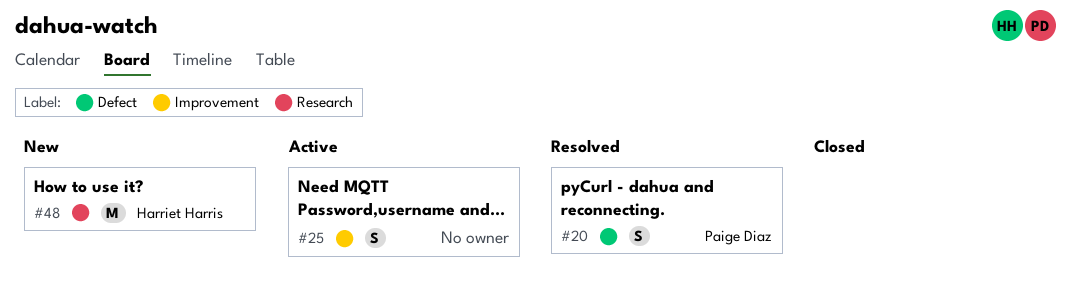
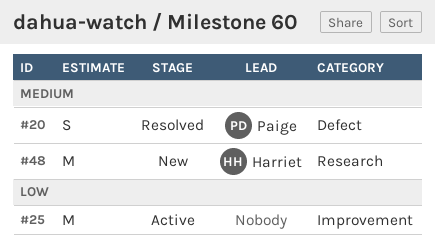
#25, estimate: S -> M

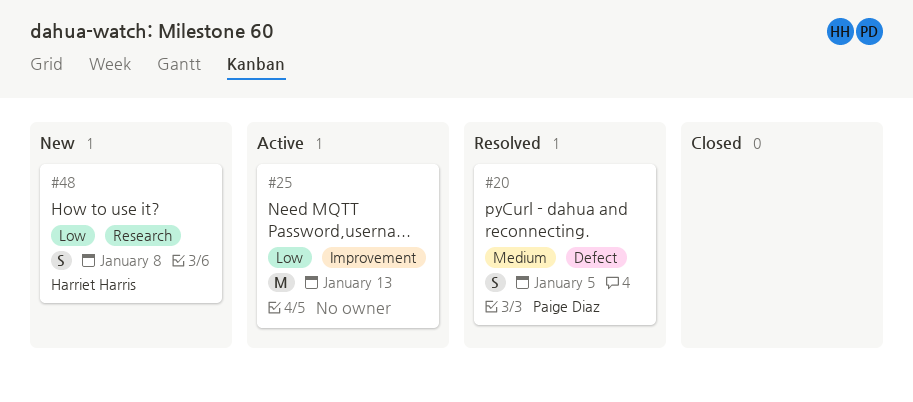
#48, priority: Medium -> Low
#48, estimate: M -> S

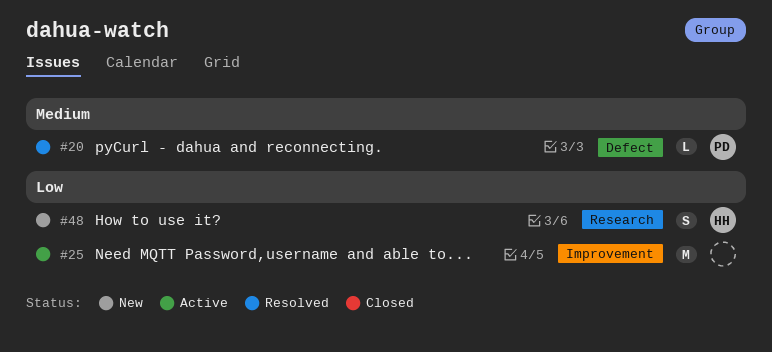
#20, estimate: S -> L

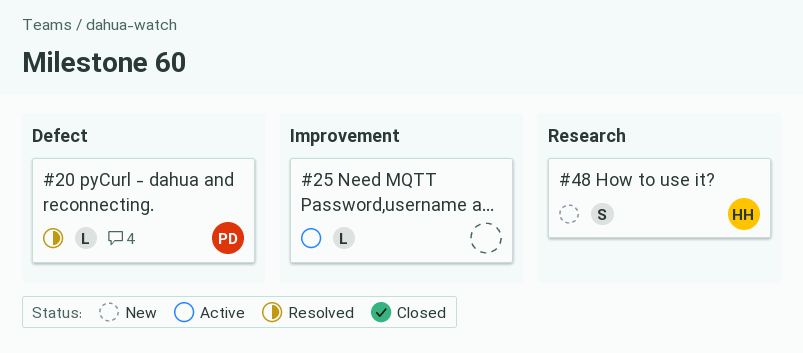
#25, estimate: M -> L

